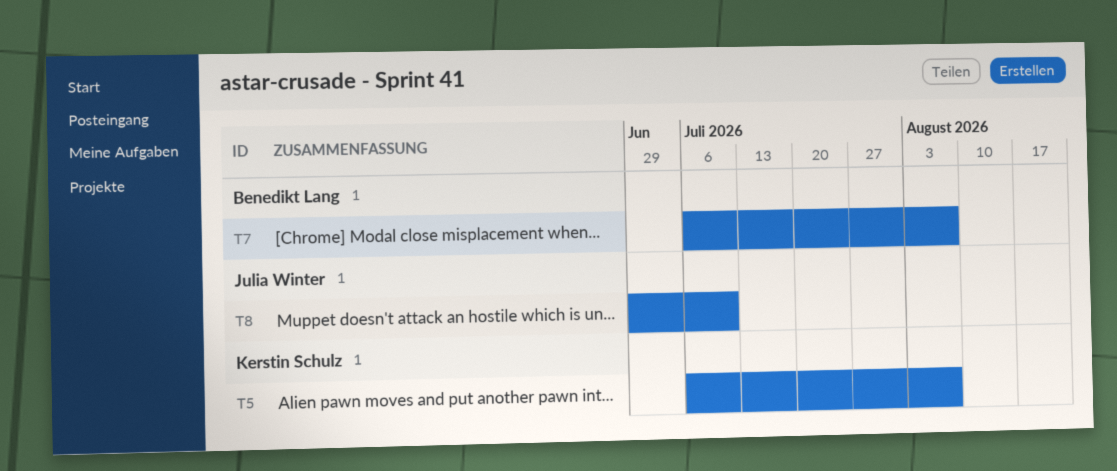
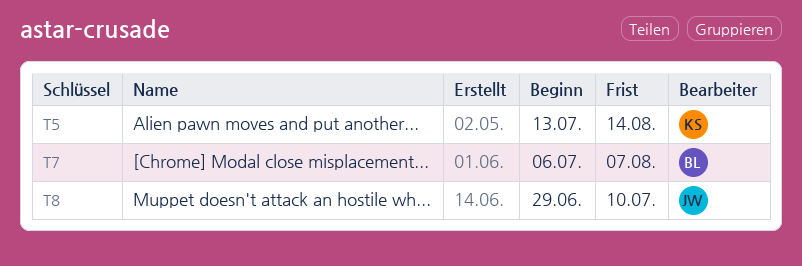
T5, start: Jul 6 -> Jul 13
T5, due: Aug 7 -> Aug 14

